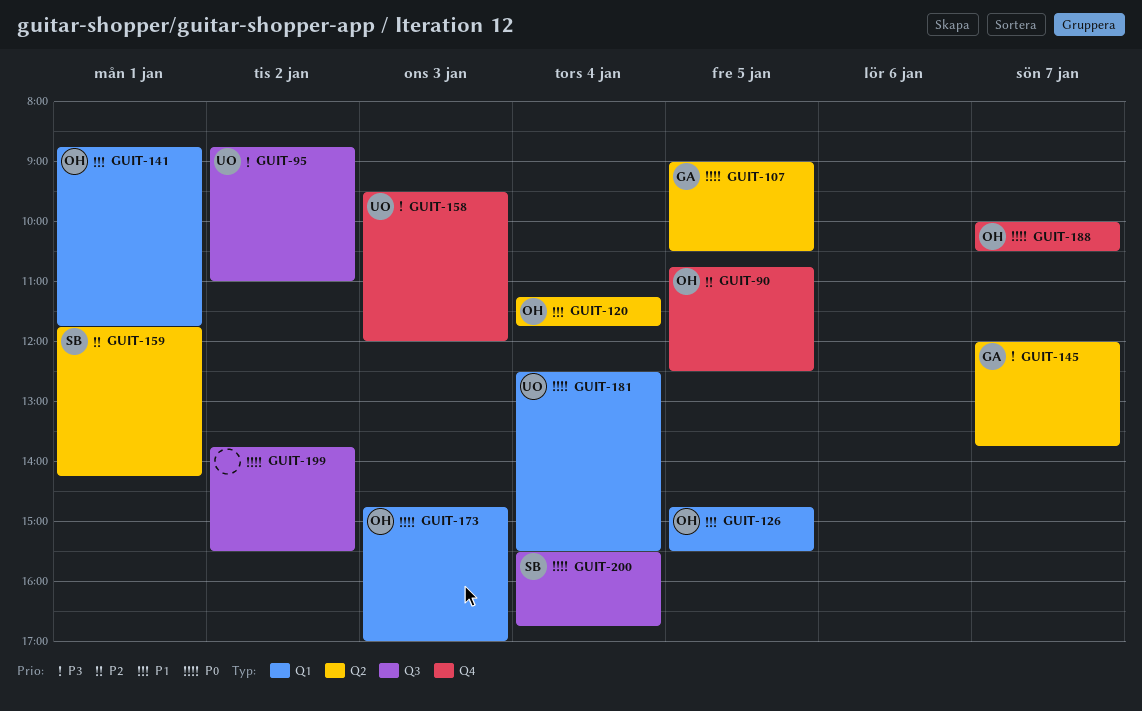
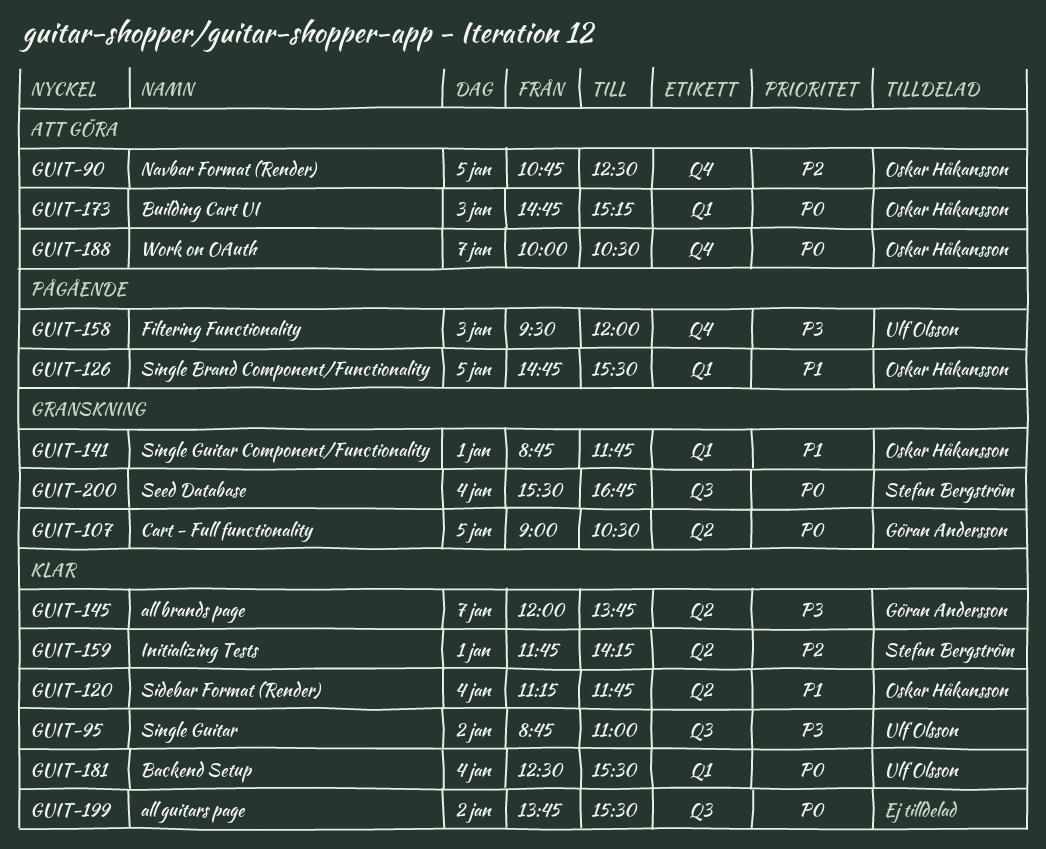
GUIT-173, ends: 17:00 -> 15:15

